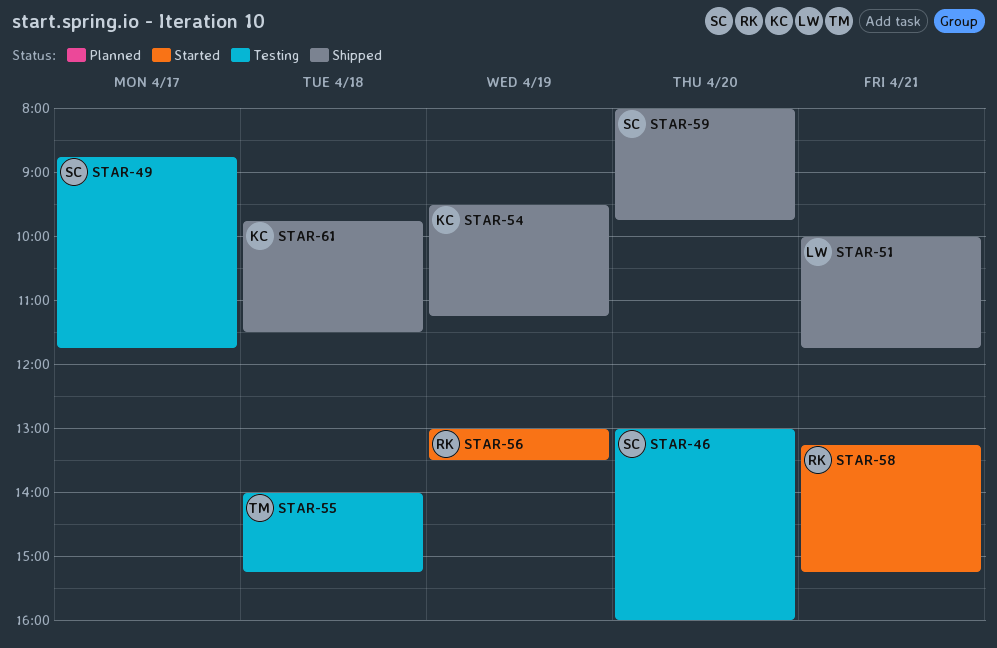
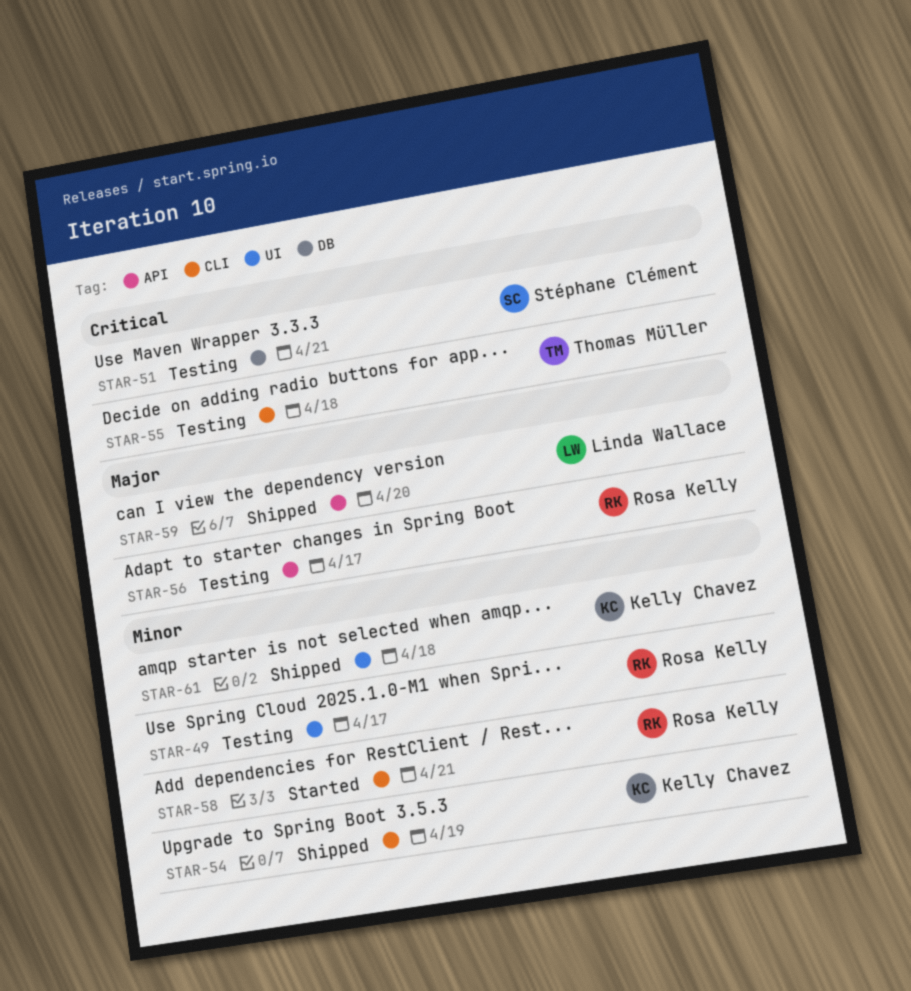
STAR-46: present -> none
STAR-49, owner: Stéphane Clément -> Rosa Kelly
STAR-51, status: Shipped -> Testing
STAR-51, owner: Linda Wallace -> Stéphane Clément
STAR-56, status: Started -> Testing
STAR-56, day: Apr 19 -> Apr 17
STAR-59, owner: Stéphane Clément -> Linda Wallace

